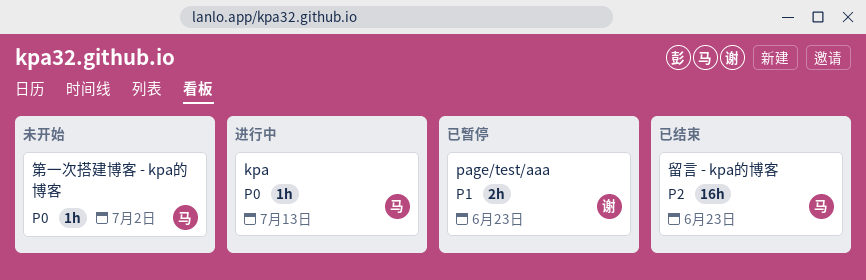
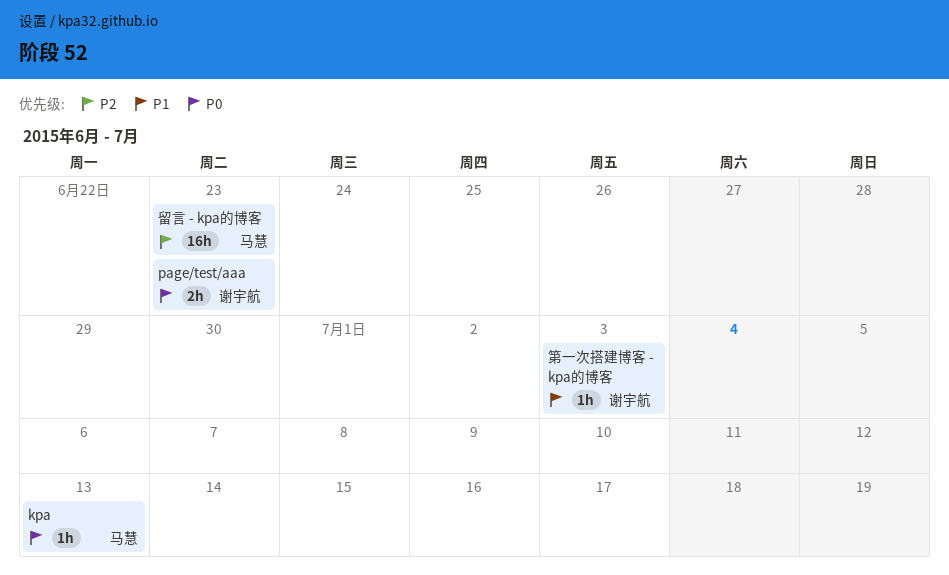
page/test/aaa, priority: P1 -> P0
第一次搭建博客 - kpa的博客, owner: 马慧 -> 谢宇航
第一次搭建博客 - kpa的博客, priority: P0 -> P1
第一次搭建博客 - kpa的博客, due: Jul 2 -> Jul 3

